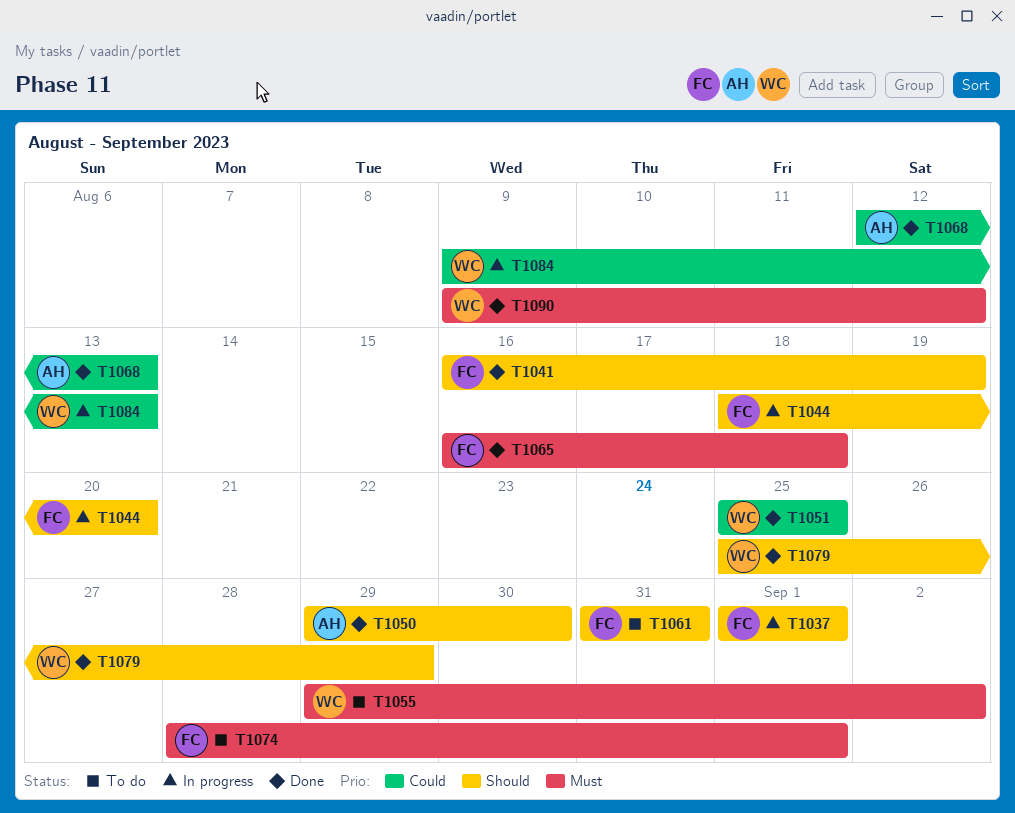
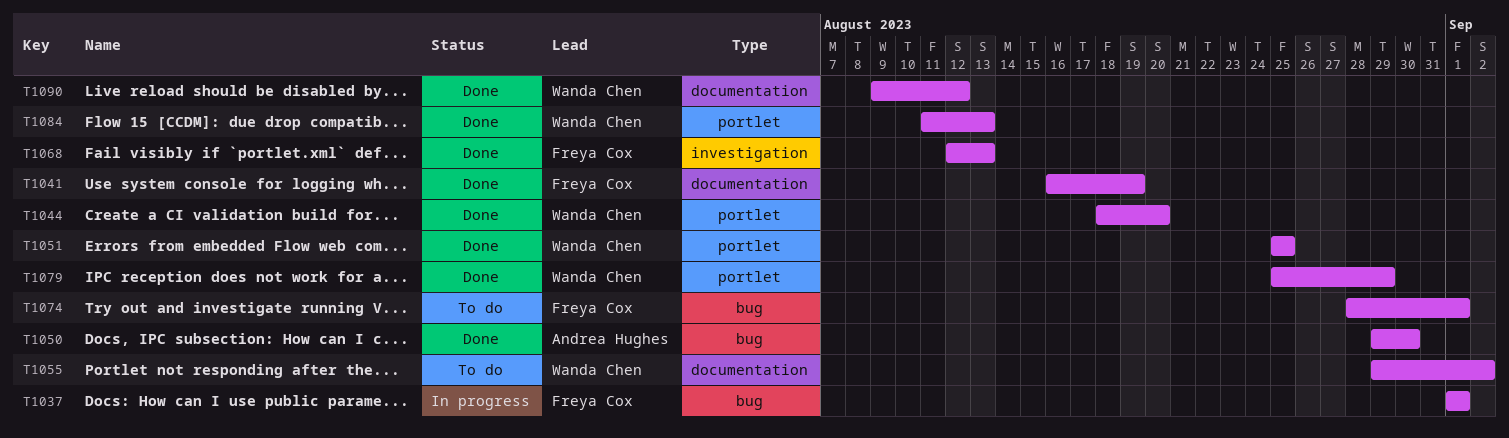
T1044, status: In progress -> Done
T1044, owner: Freya Cox -> Wanda Chen
T1061: present -> none
T1065: present -> none
T1068, owner: Andrea Hughes -> Freya Cox
T1084, status: In progress -> Done
T1084, start: Aug 9 -> Aug 11

